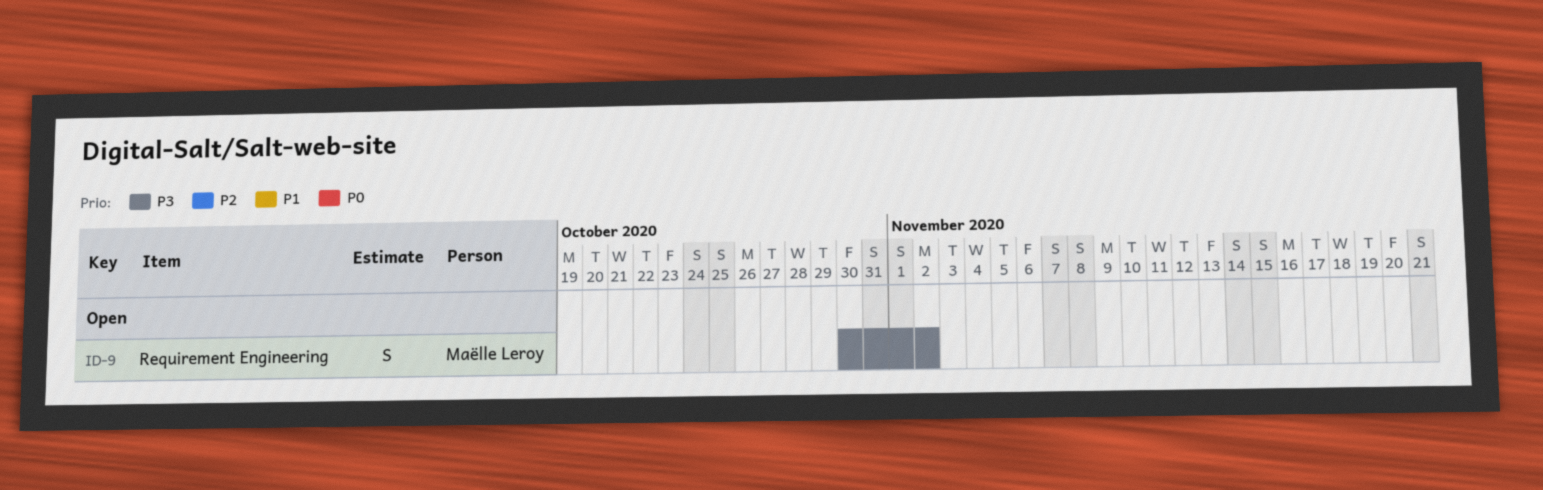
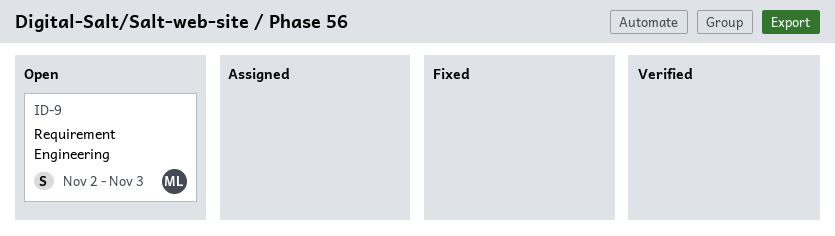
ID-9, start: Oct 30 -> Nov 2
ID-9, due: Nov 2 -> Nov 3

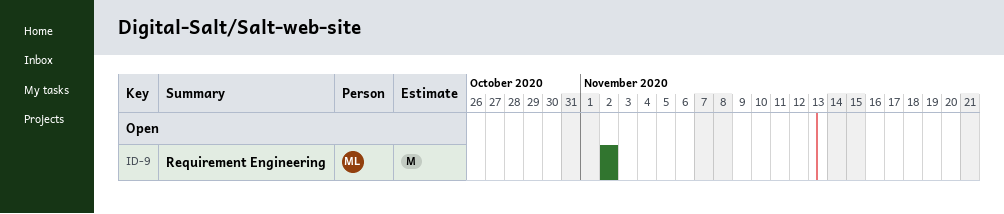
ID-9, estimate: S -> M
ID-9, due: Nov 3 -> Nov 2

